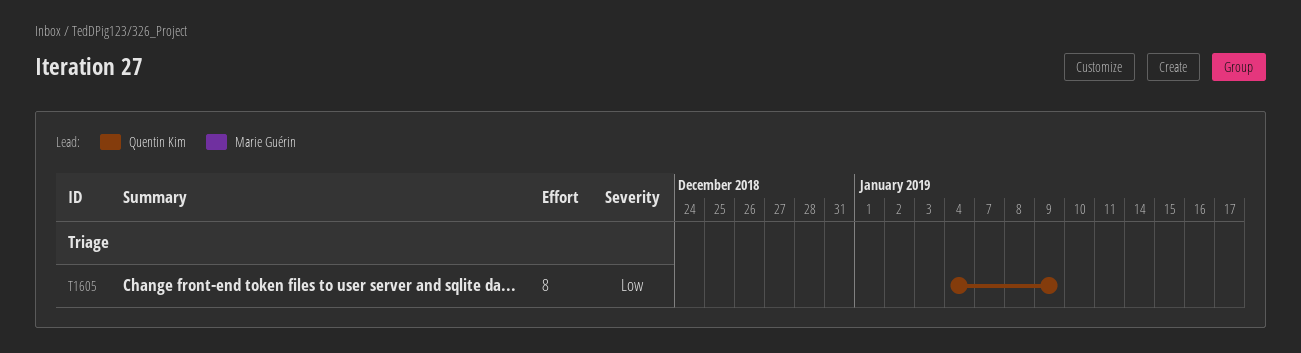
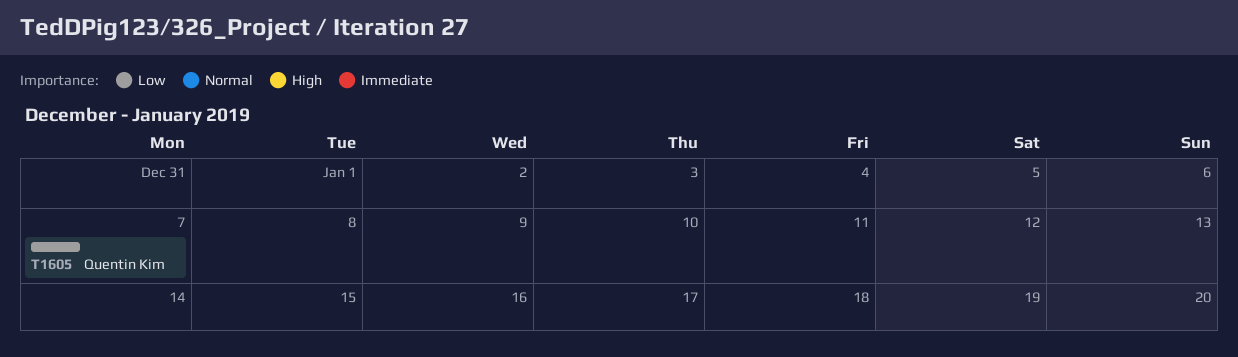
T1605, due: Jan 9 -> Jan 7

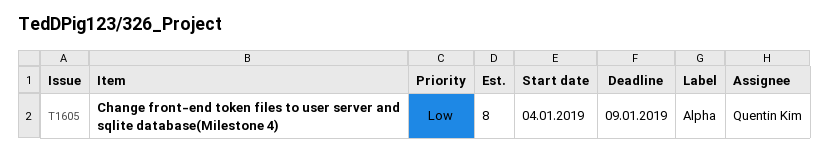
T1605, due: Jan 7 -> Jan 9

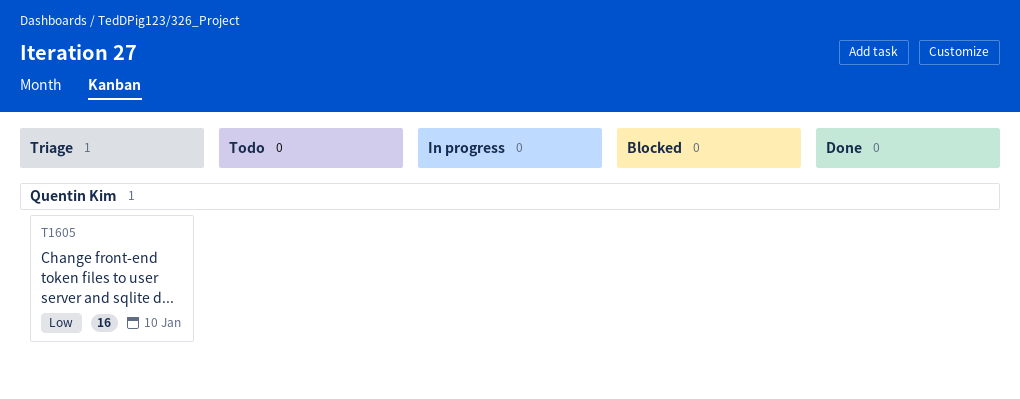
T1605, estimate: 8 -> 16
T1605, due: Jan 9 -> Jan 10

